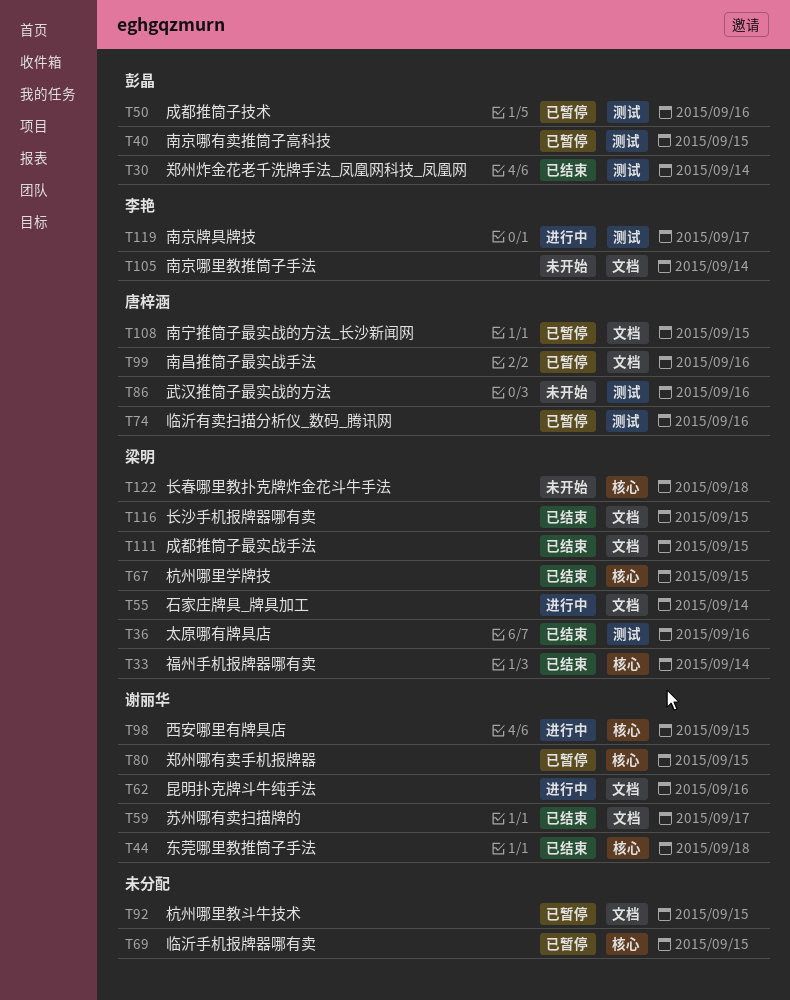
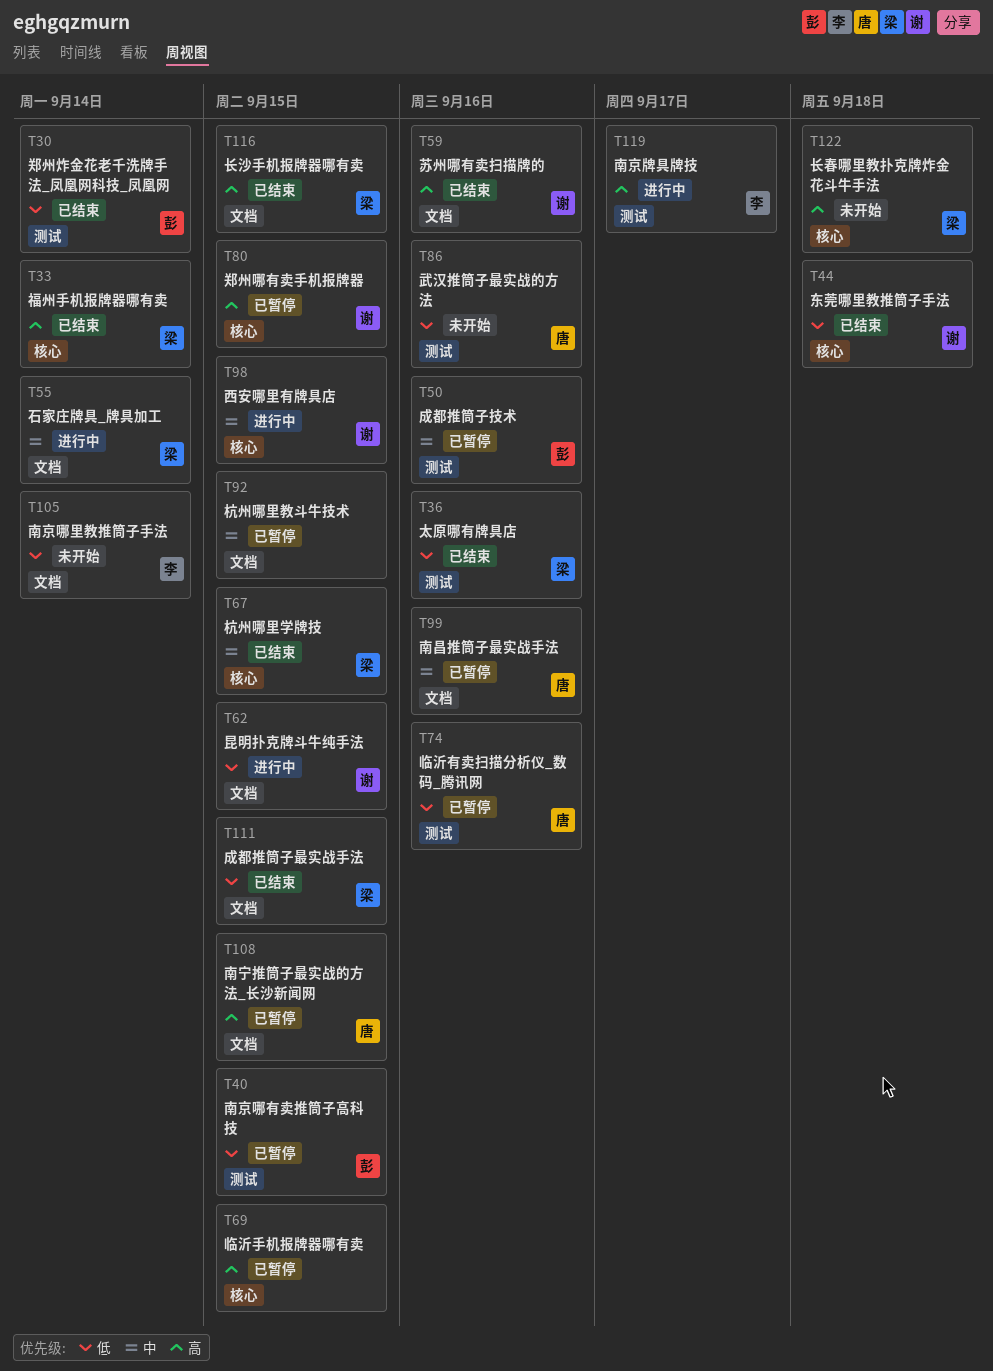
T59, due: Sep 17 -> Sep 16
T62, due: Sep 16 -> Sep 15

